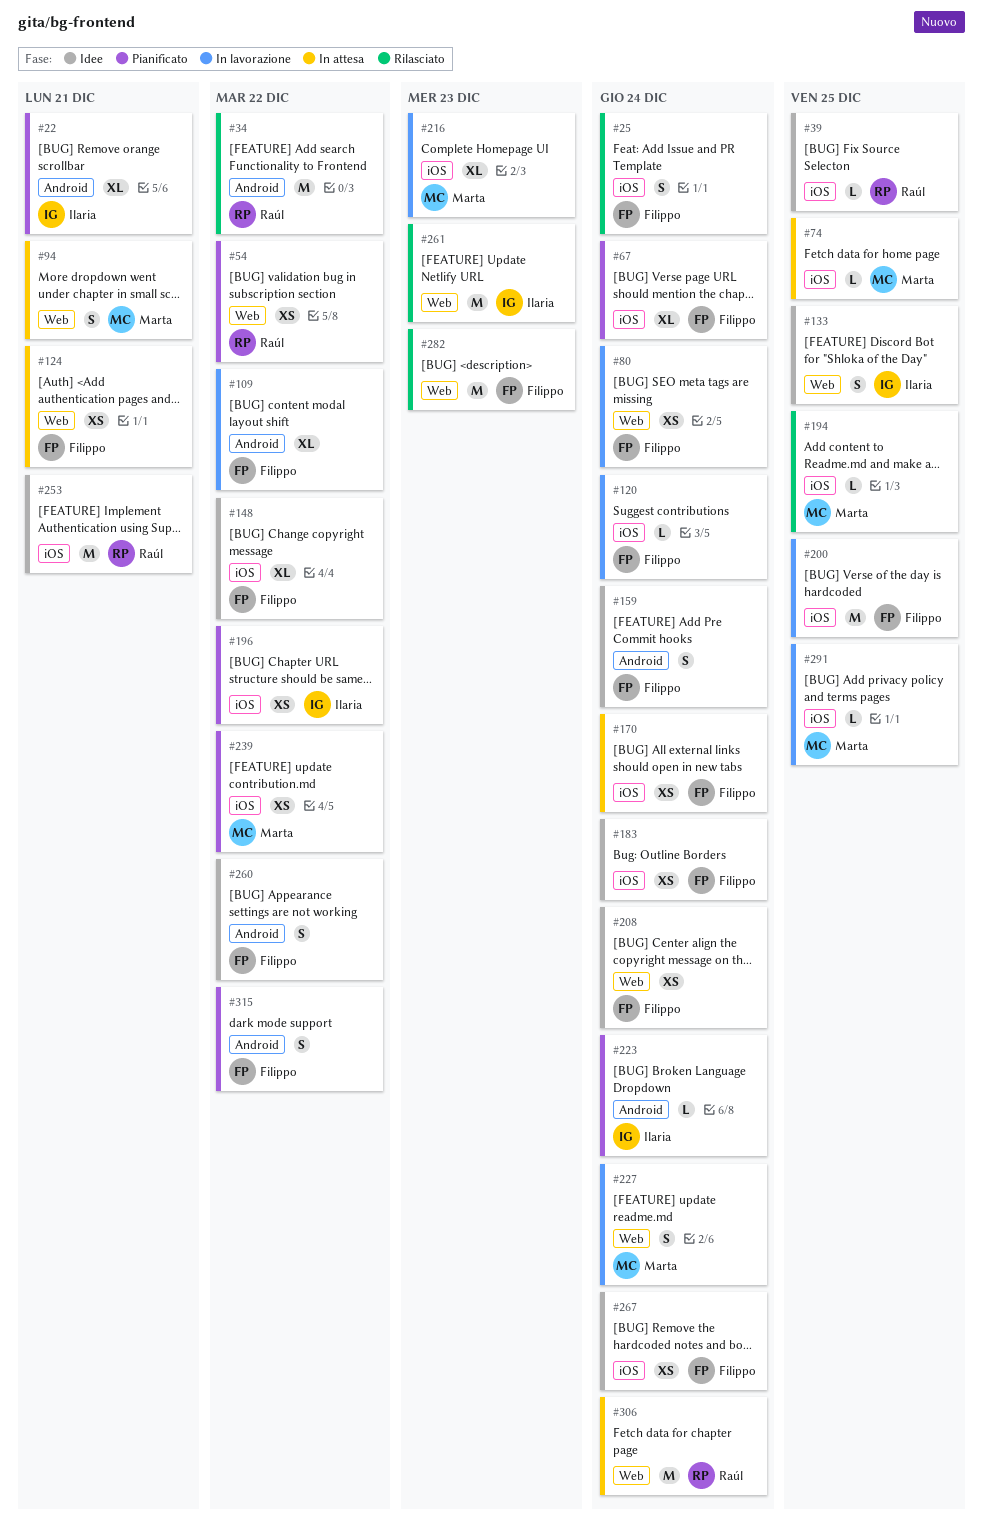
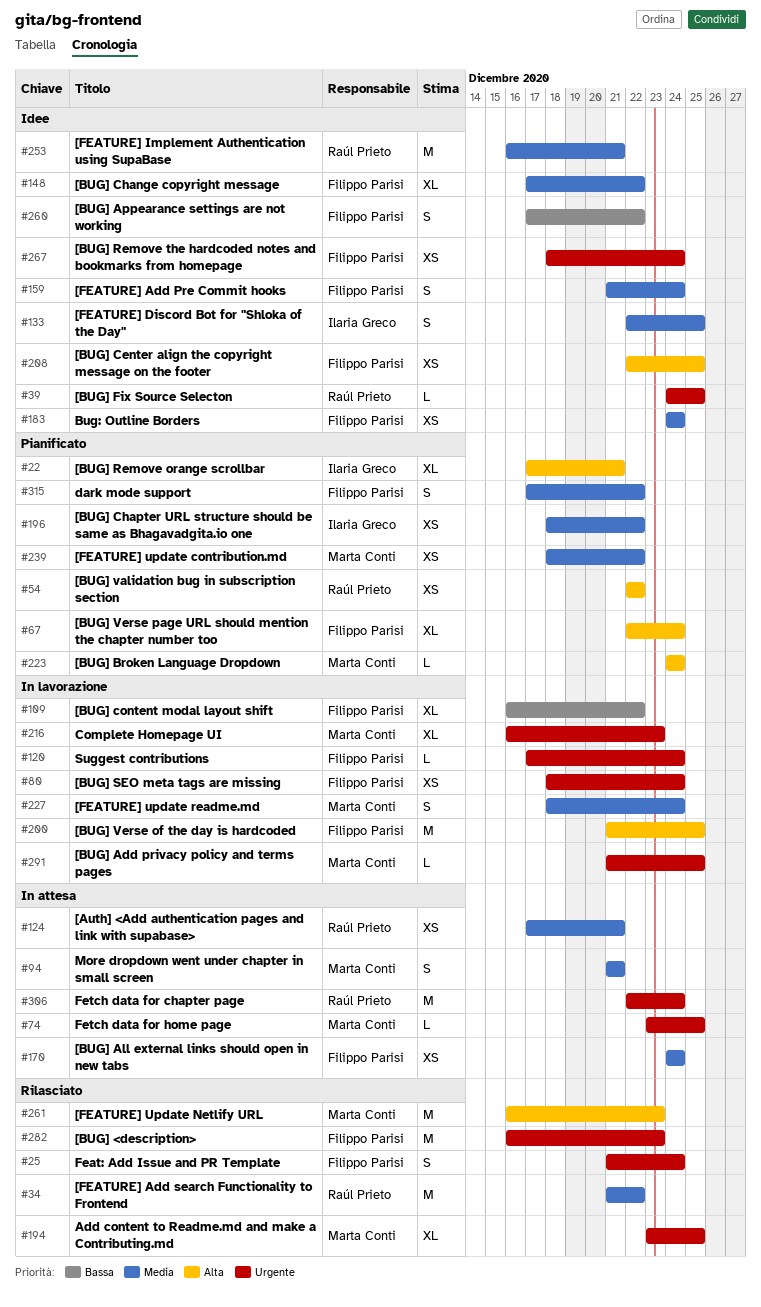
#124, owner: Filippo Parisi -> Raúl Prieto
#194, estimate: L -> XL
#208, due: Dec 24 -> Dec 25
#223, owner: Ilaria Greco -> Marta Conti
#261, owner: Ilaria Greco -> Marta Conti

